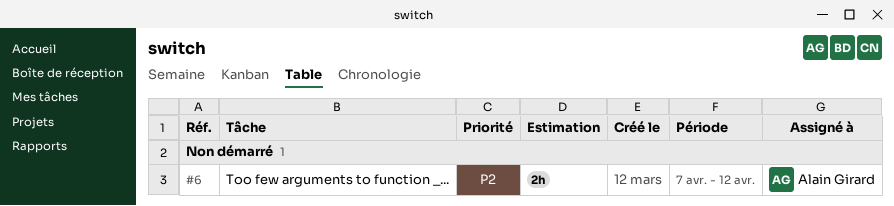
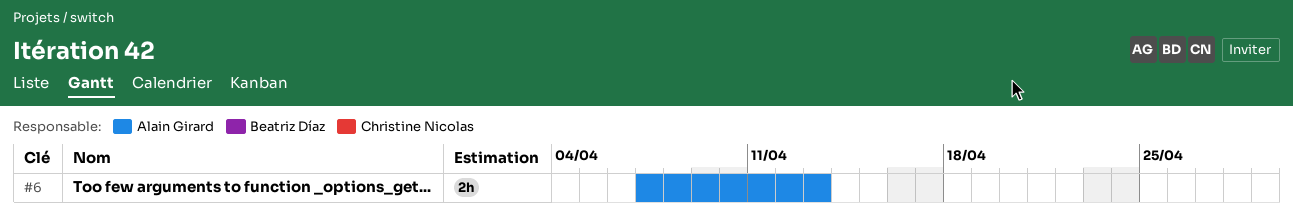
#6, due: Apr 12 -> Apr 13

